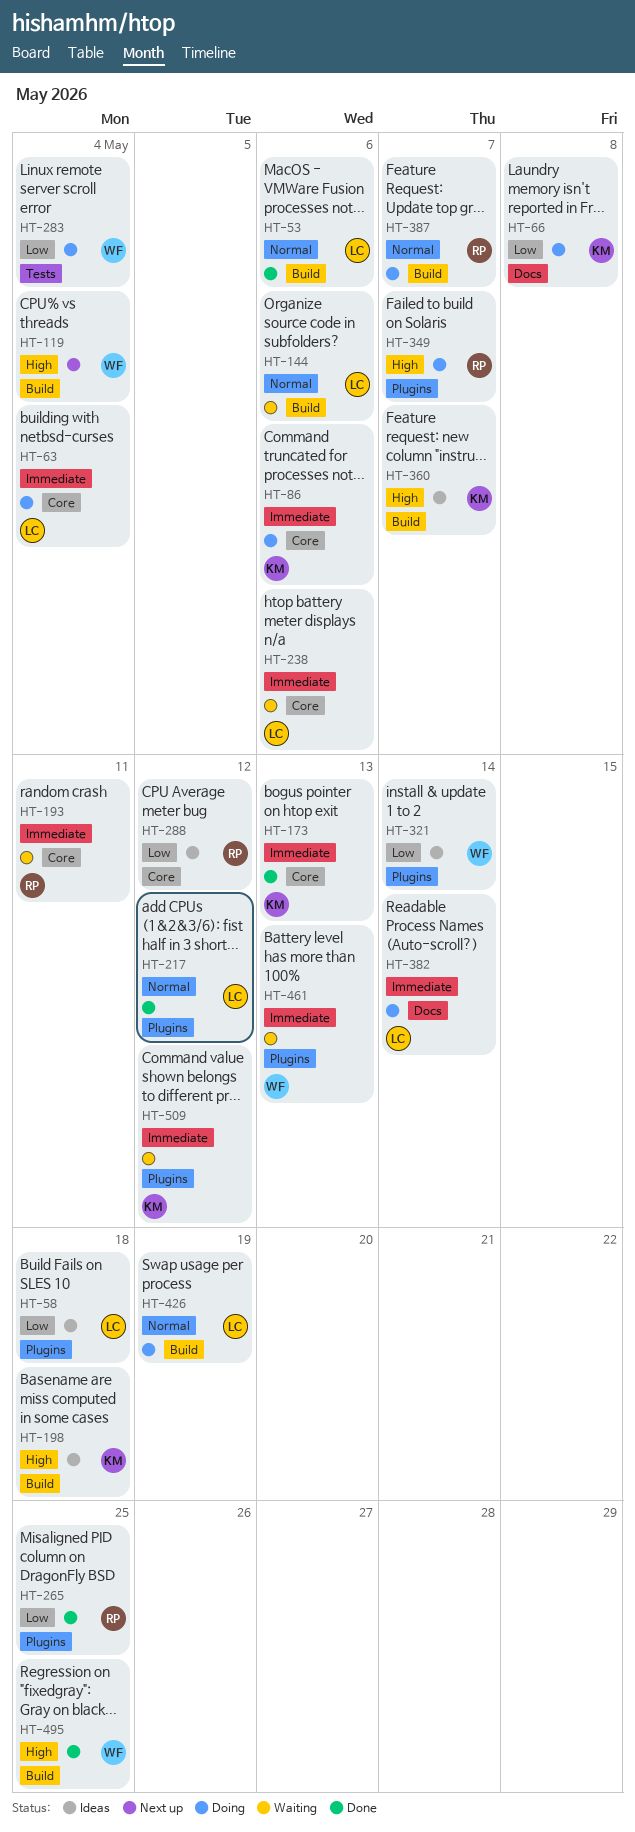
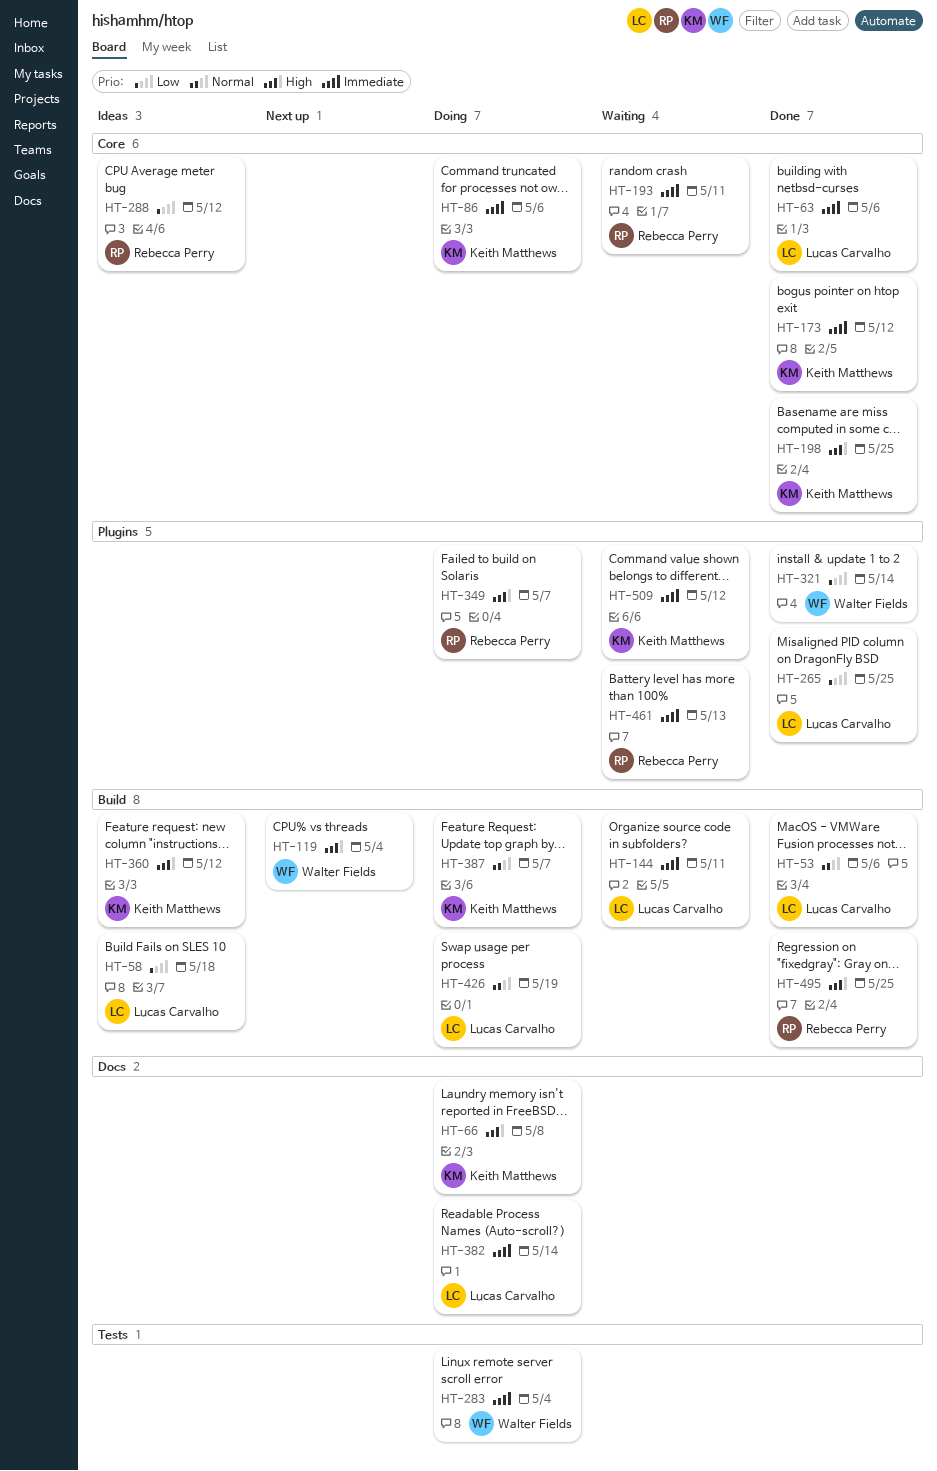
HT-58, label: Plugins -> Build
HT-63, status: Doing -> Done
HT-63, due: May 4 -> May 6
HT-66, priority: Low -> High
HT-144, priority: Normal -> Immediate
HT-144, due: May 6 -> May 11
HT-173, due: May 13 -> May 12
HT-198, status: Ideas -> Done
HT-198, label: Build -> Core
HT-198, due: May 18 -> May 25
HT-217: present -> none
HT-238: present -> none
HT-265, owner: Rebecca Perry -> Lucas Carvalho
HT-283, priority: Low -> Immediate
HT-321, status: Ideas -> Done
HT-360, due: May 7 -> May 12
HT-387, owner: Rebecca Perry -> Keith Matthews
HT-461, owner: Walter Fields -> Rebecca Perry
HT-495, owner: Walter Fields -> Rebecca Perry

